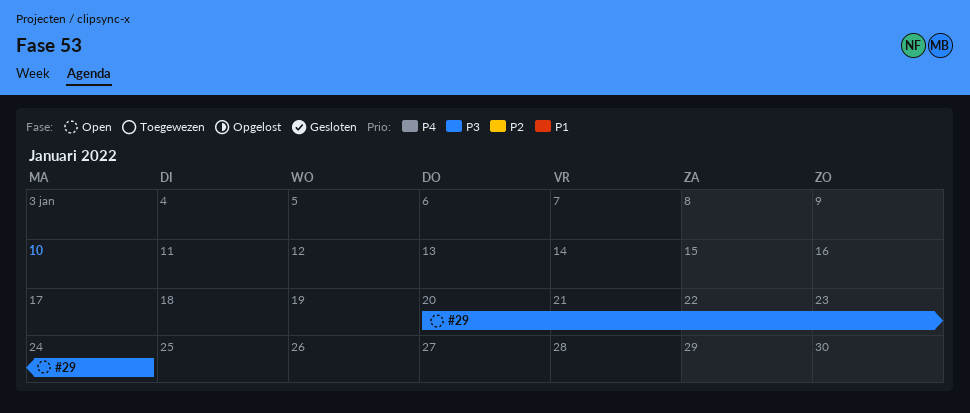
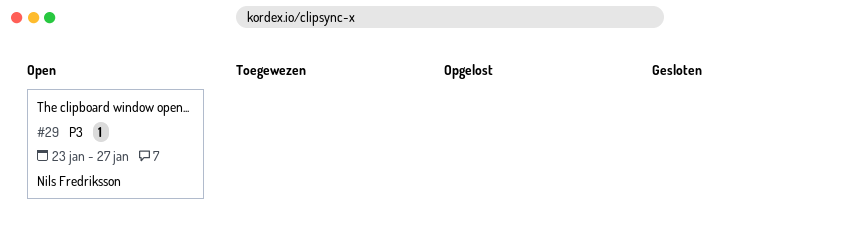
#29, start: Jan 20 -> Jan 23
#29, due: Jan 24 -> Jan 27

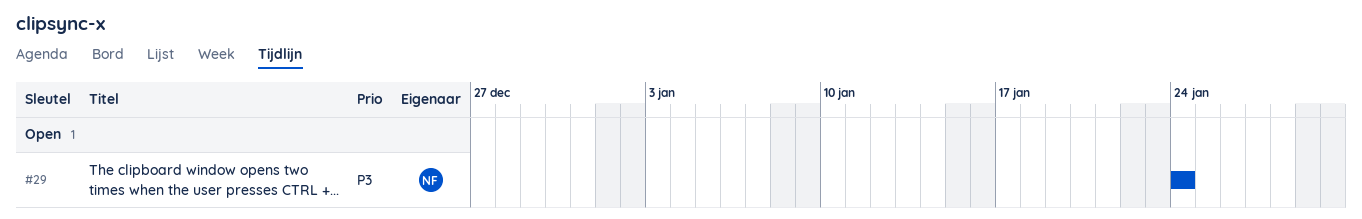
#29, start: Jan 23 -> Jan 24
#29, due: Jan 27 -> Jan 24

